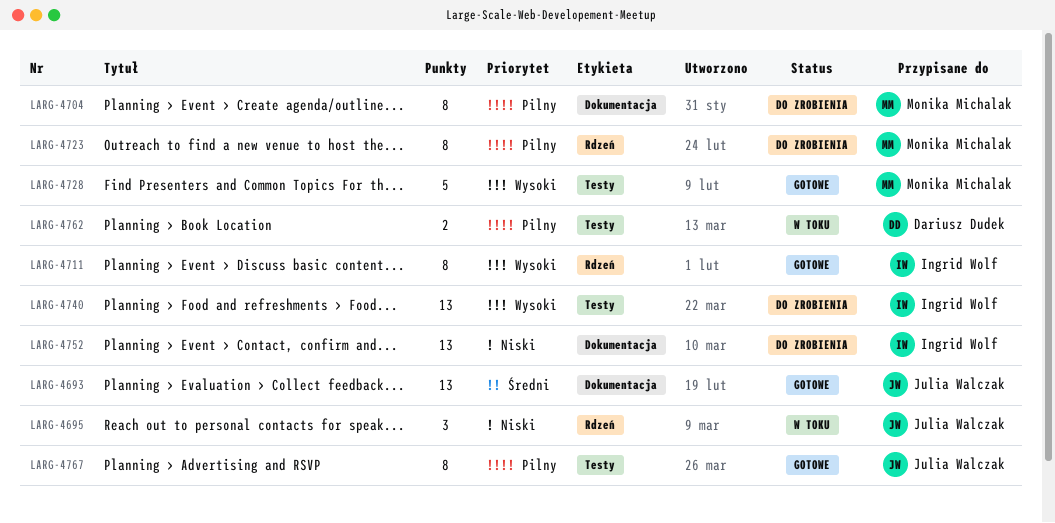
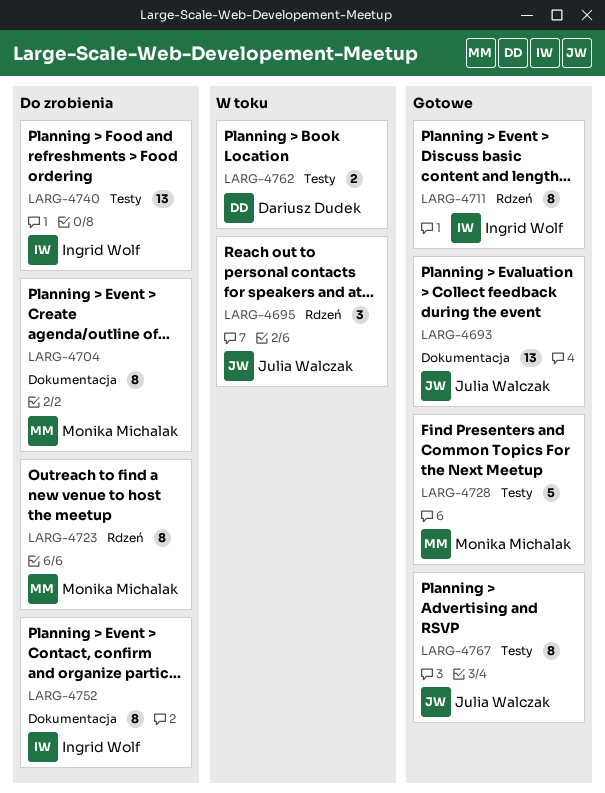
LARG-4752, estimate: 13 -> 8

